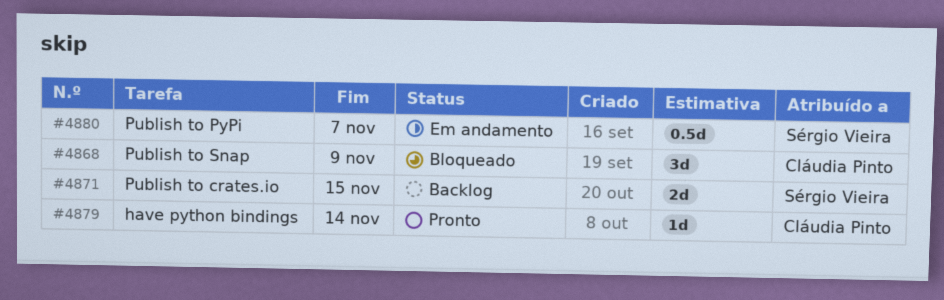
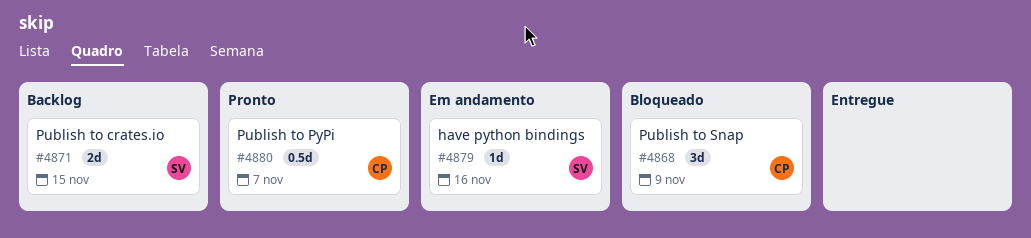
#4879, status: Pronto -> Em andamento
#4879, owner: Cláudia Pinto -> Sérgio Vieira
#4879, due: Nov 14 -> Nov 16
#4880, status: Em andamento -> Pronto
#4880, owner: Sérgio Vieira -> Cláudia Pinto

